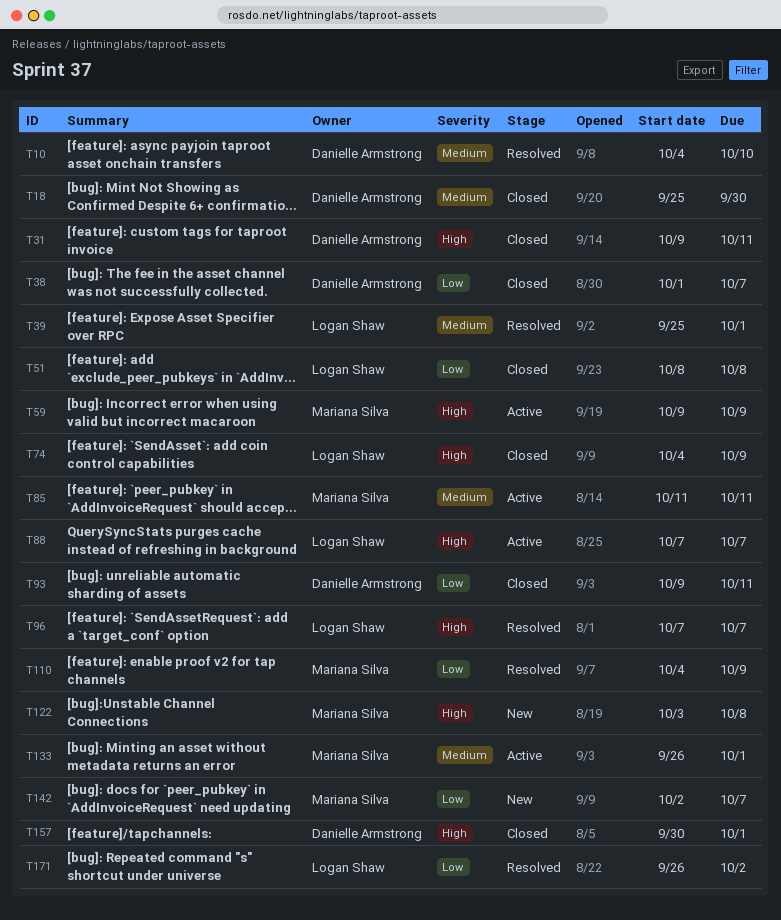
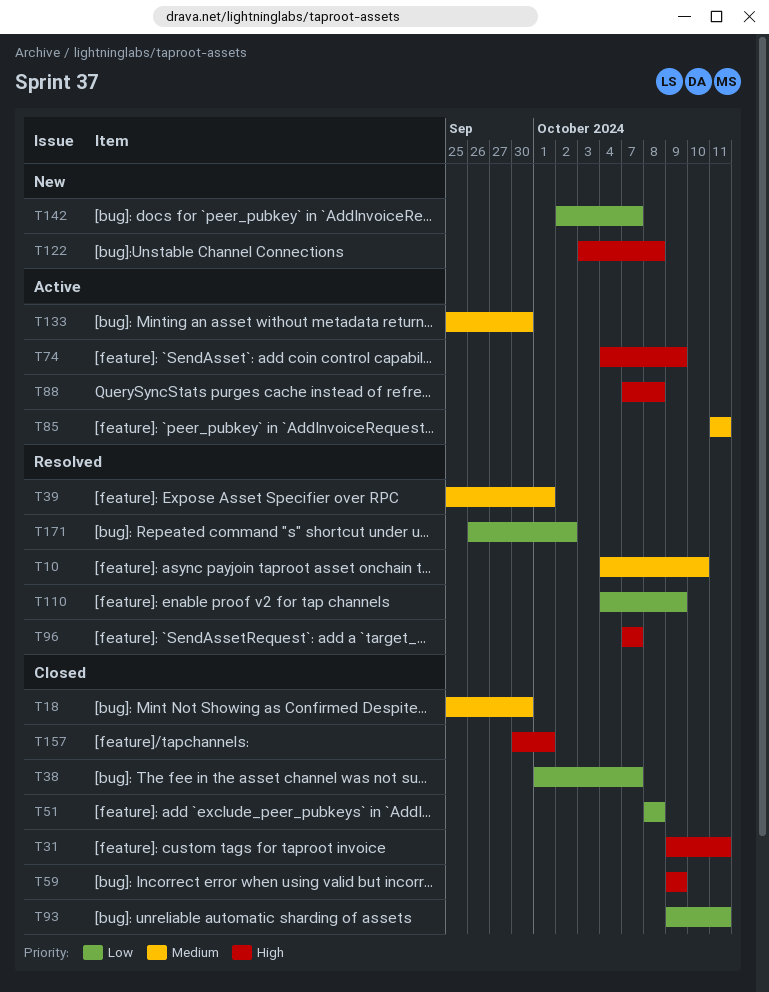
T59, status: Active -> Closed
T74, status: Closed -> Active
T88, due: Oct 7 -> Oct 8
T133, start: Sep 26 -> Sep 25
T133, due: Oct 1 -> Sep 30

